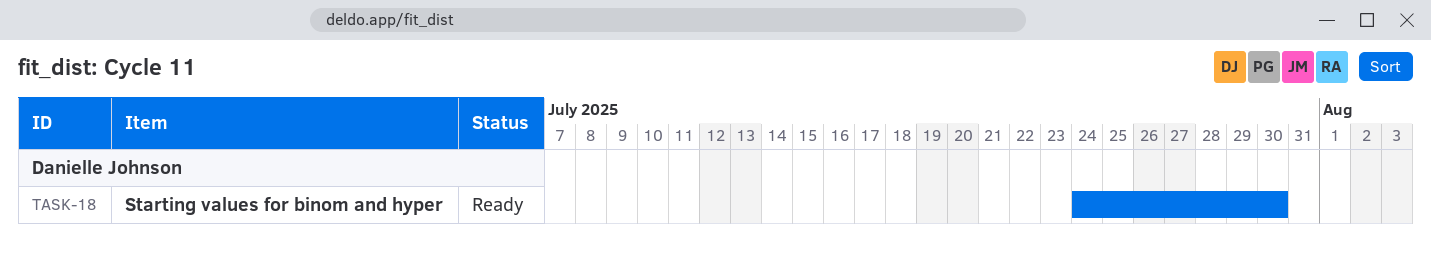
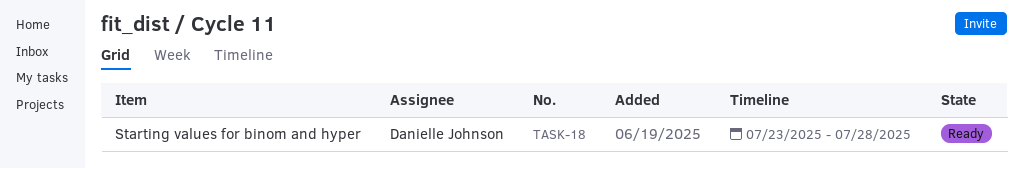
TASK-18, start: Jul 24 -> Jul 23
TASK-18, due: Jul 30 -> Jul 28

